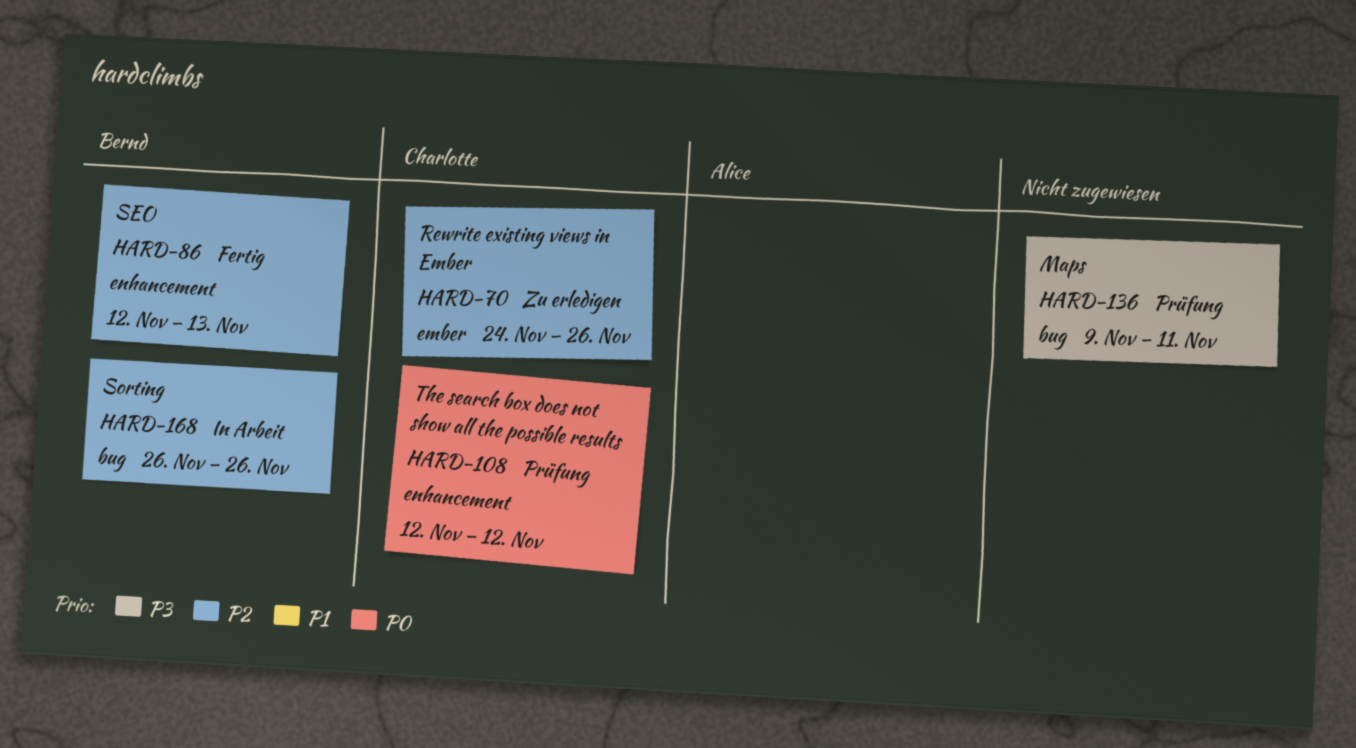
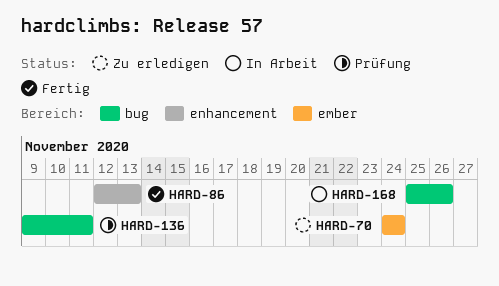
HARD-70, due: Nov 26 -> Nov 24
HARD-108: present -> none
HARD-168, start: Nov 26 -> Nov 25

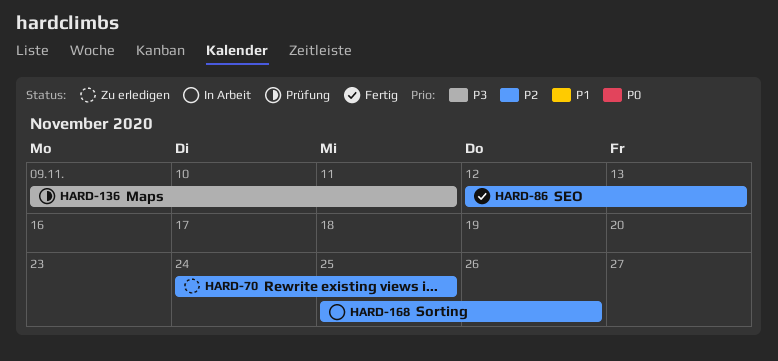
HARD-70, due: Nov 24 -> Nov 25

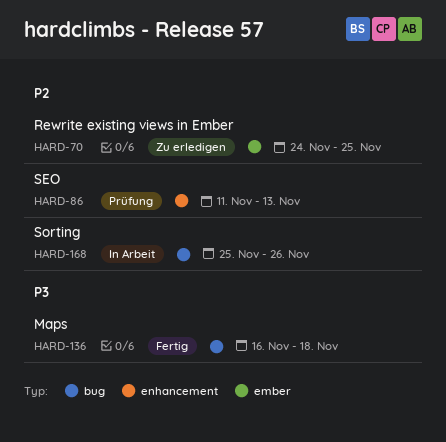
HARD-86, status: Fertig -> Prüfung
HARD-86, start: Nov 12 -> Nov 11
HARD-136, status: Prüfung -> Fertig
HARD-136, start: Nov 9 -> Nov 16
HARD-136, due: Nov 11 -> Nov 18

